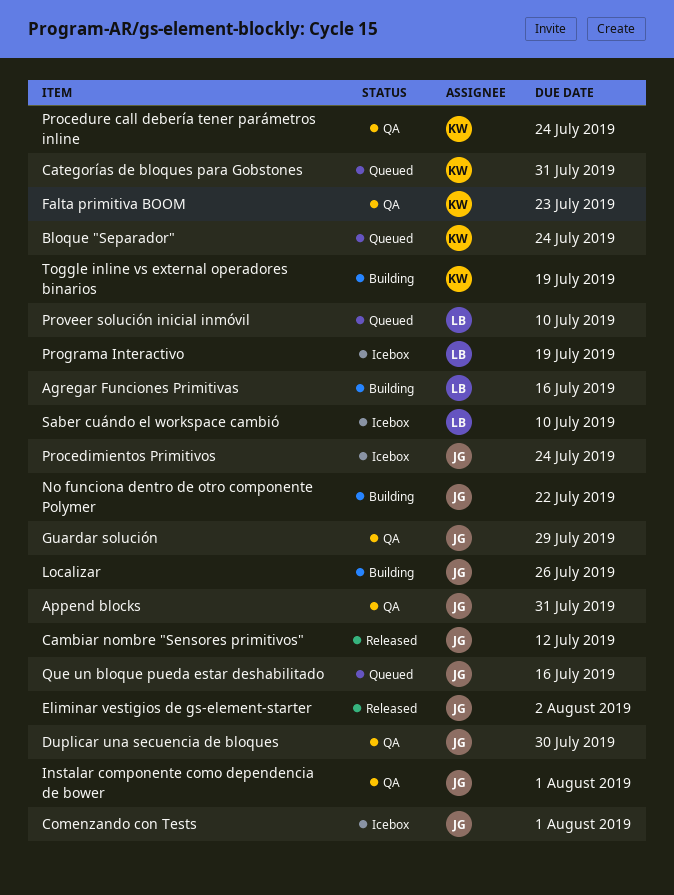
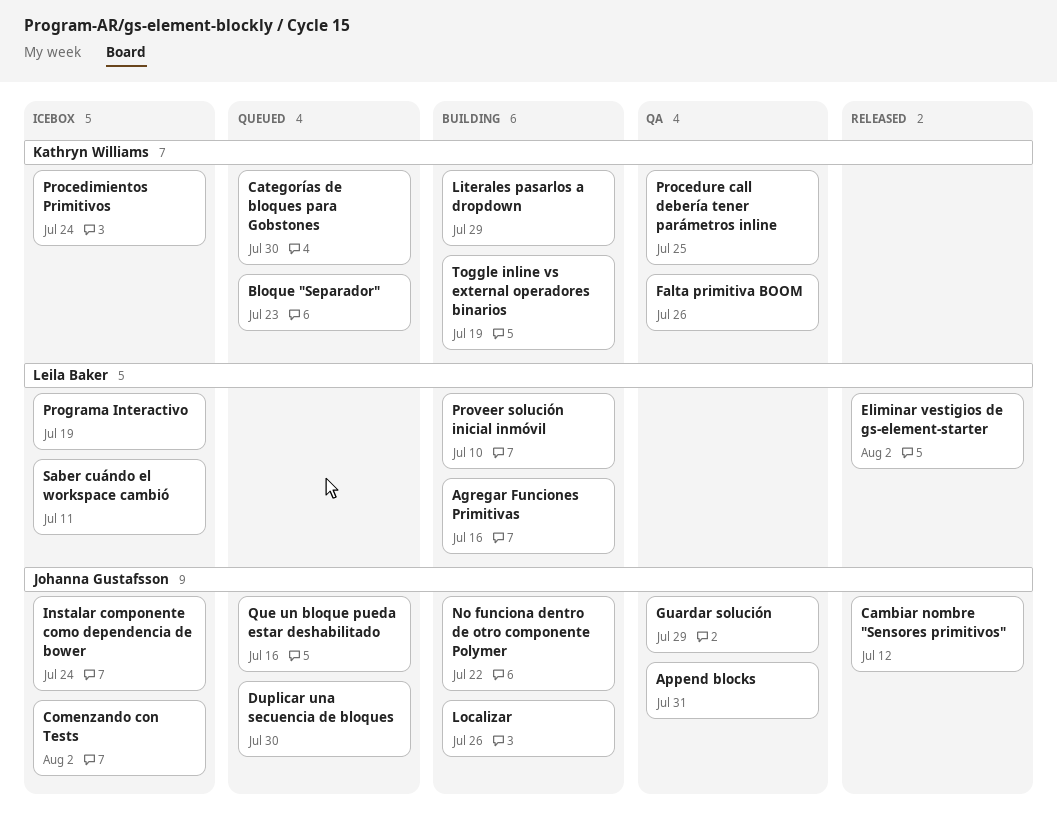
Bloque "Separador", due: Jul 24 -> Jul 23
Categorías de bloques para Gobstones, due: Jul 31 -> Jul 30
Comenzando con Tests, due: Aug 1 -> Aug 2
Duplicar una secuencia de bloques, status: QA -> Queued
Eliminar vestigios de gs-element-starter, owner: Johanna Gustafsson -> Leila Baker
Falta primitiva BOOM, due: Jul 23 -> Jul 26
Instalar componente como dependencia de bower, status: QA -> Icebox
Instalar componente como dependencia de bower, due: Aug 1 -> Jul 24
Literales pasarlos a dropdown: none -> present
Procedimientos Primitivos, owner: Johanna Gustafsson -> Kathryn Williams
Procedure call debería tener parámetros inline, due: Jul 24 -> Jul 25
Proveer solución inicial inmóvil, status: Queued -> Building
Saber cuándo el workspace cambió, due: Jul 10 -> Jul 11

